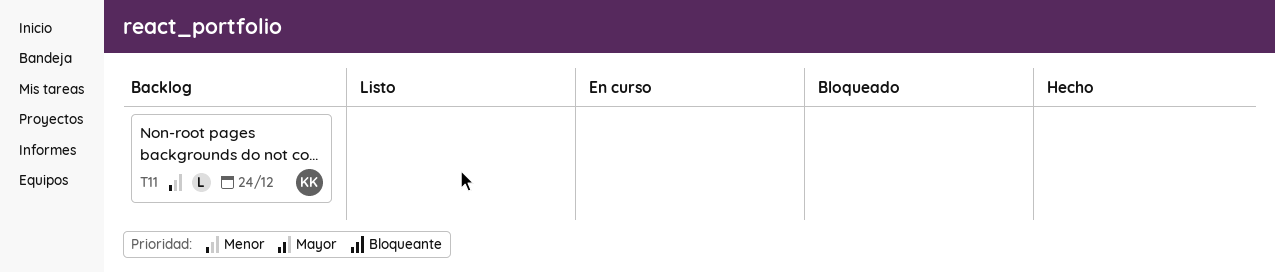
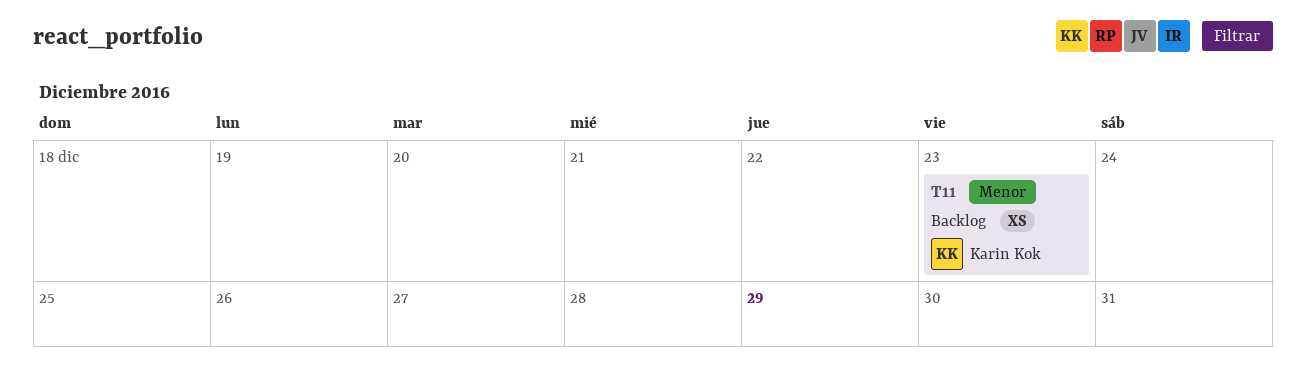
T11, estimate: L -> XS
T11, due: Dec 24 -> Dec 23

